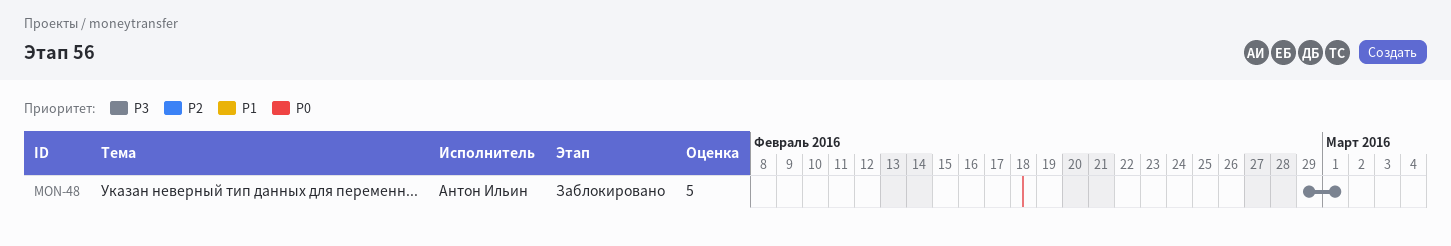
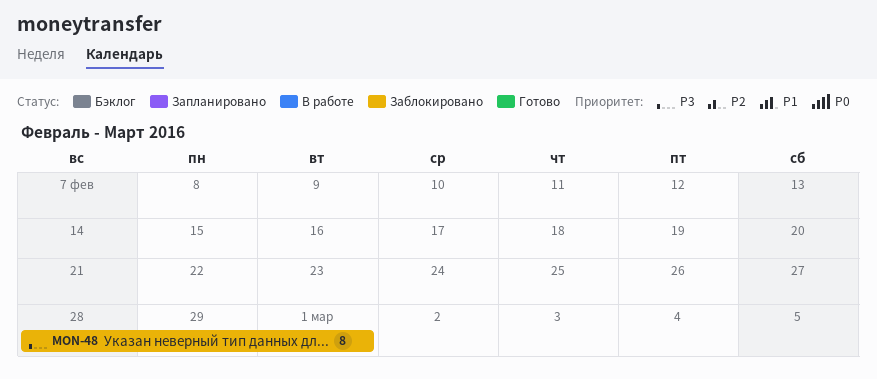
MON-48, estimate: 5 -> 8
MON-48, start: Feb 29 -> Feb 28

